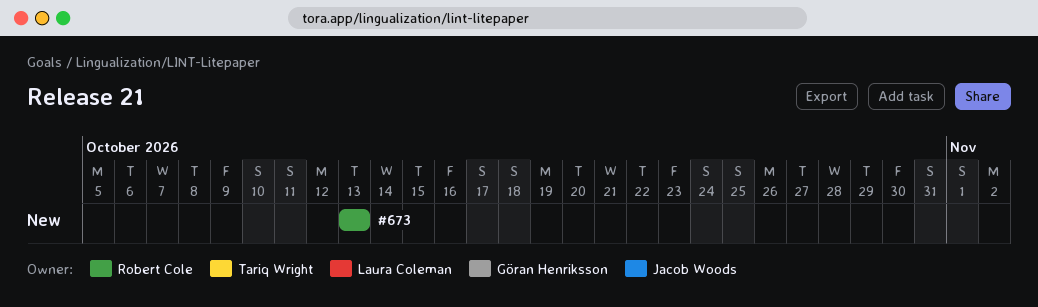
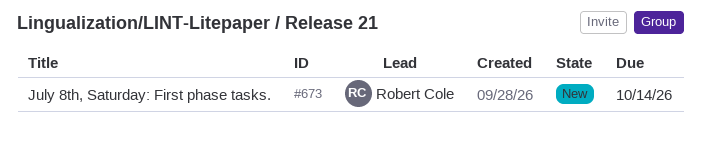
#673, due: Oct 13 -> Oct 14

